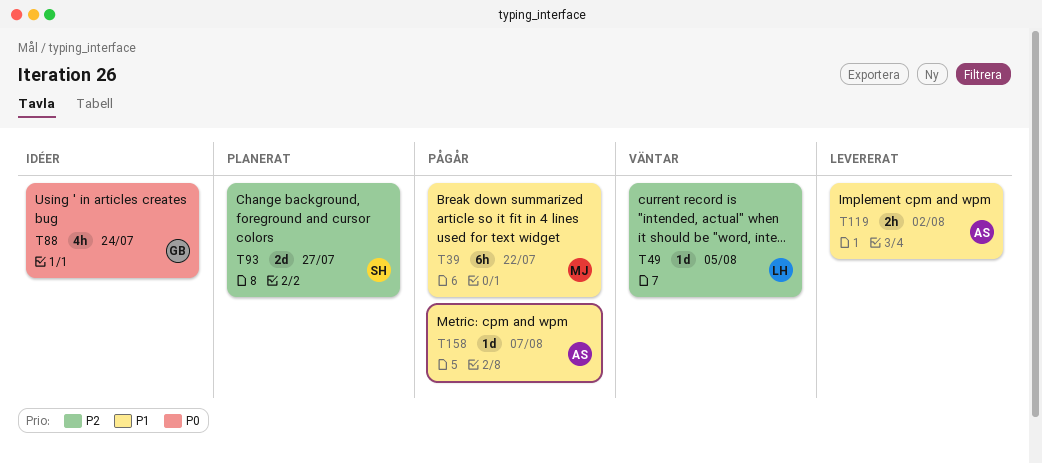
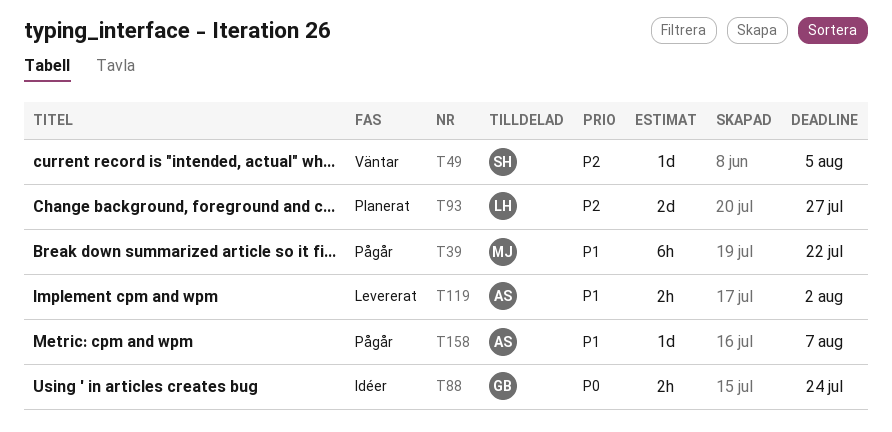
T49, owner: LH -> SH
T88, estimate: 4h -> 2h
T93, owner: SH -> LH

